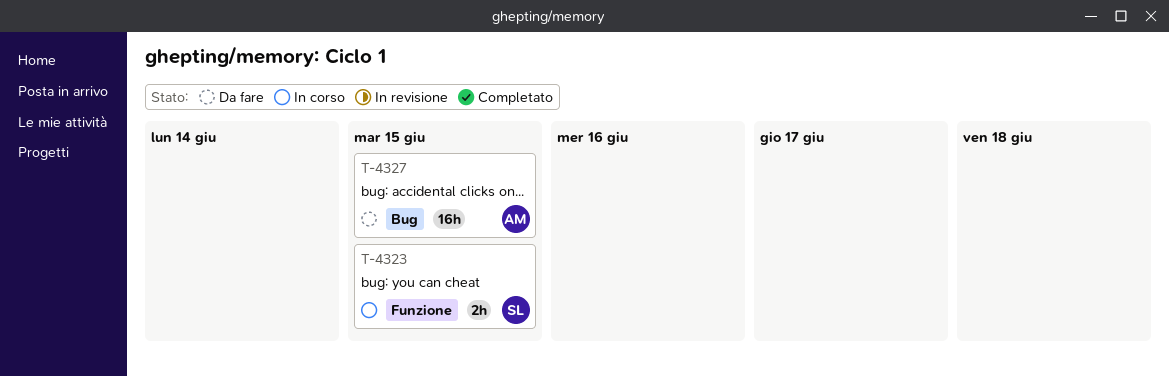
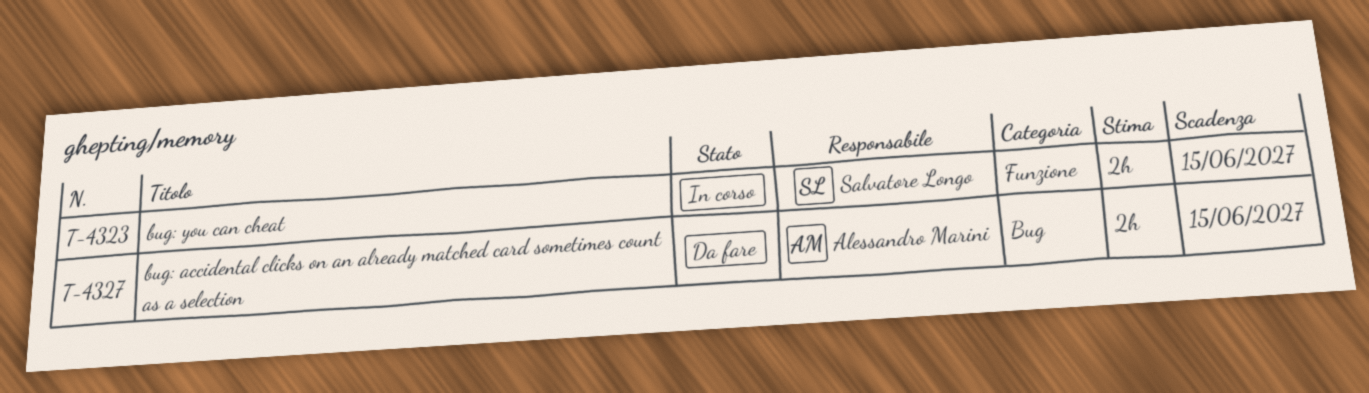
T-4327, estimate: 16h -> 2h

